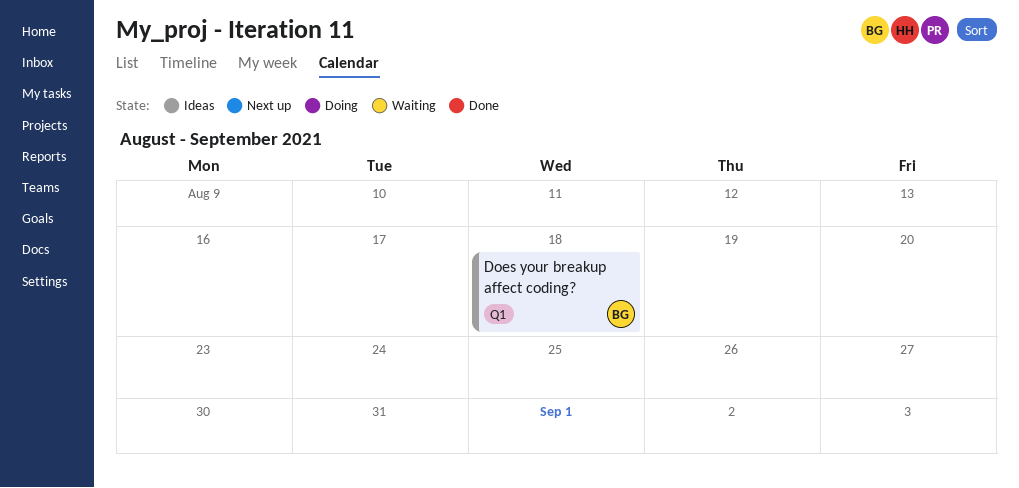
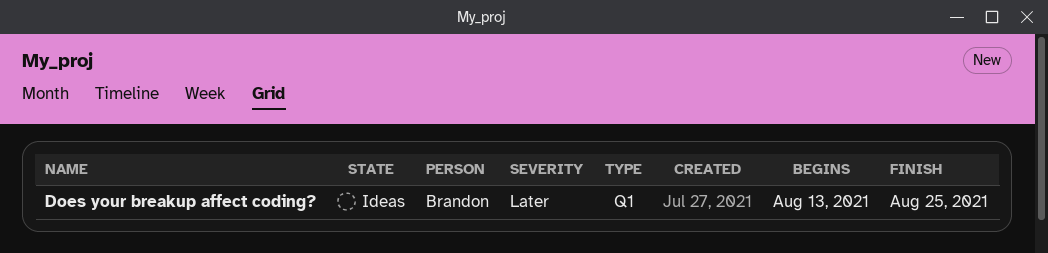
Does your breakup affect coding?, due: Aug 18 -> Aug 25

